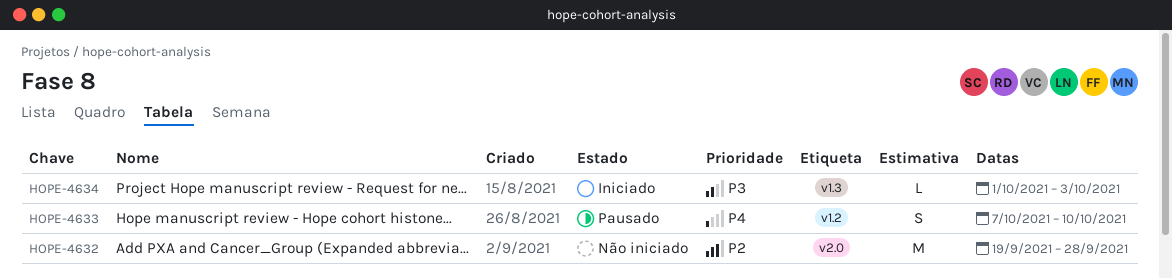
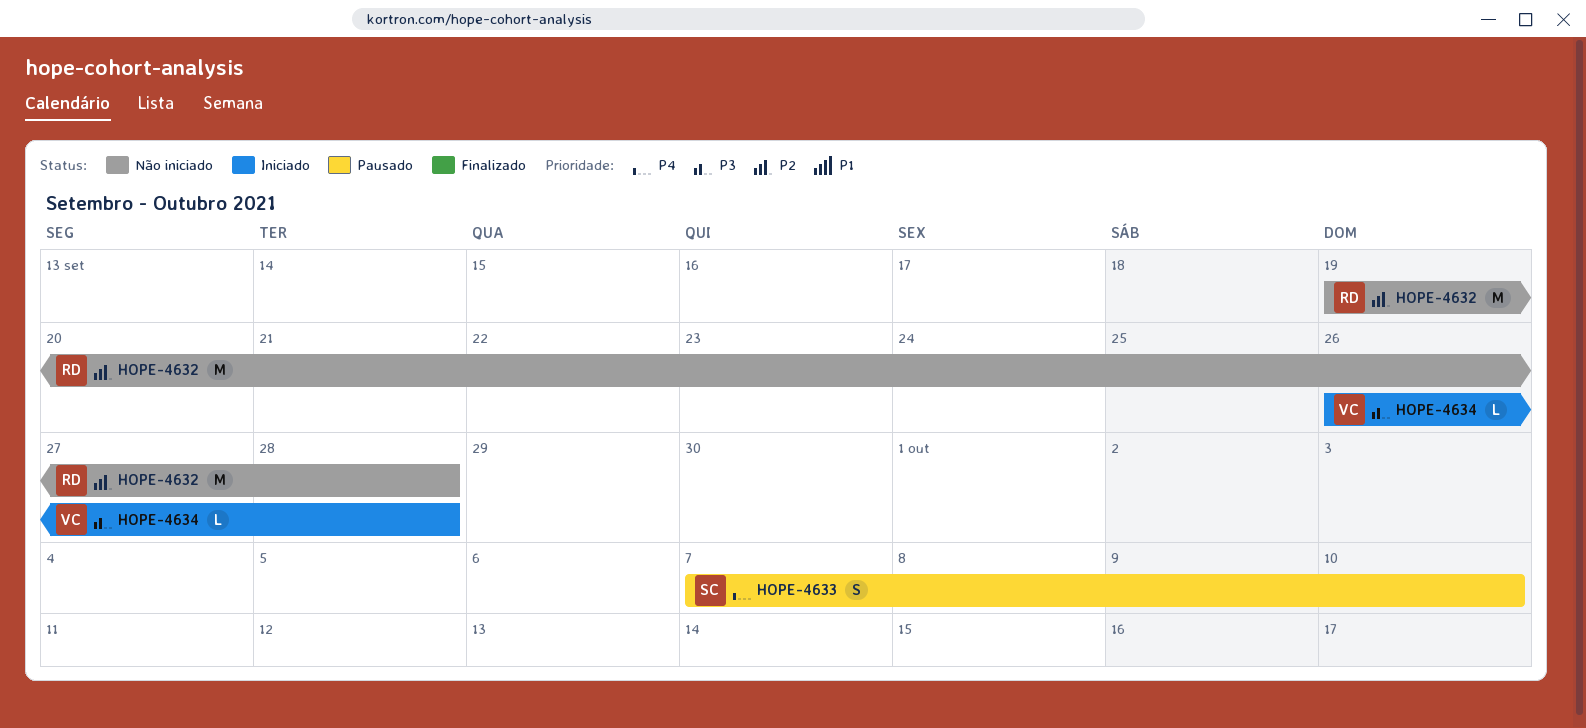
HOPE-4634, start: Oct 1 -> Sep 26
HOPE-4634, due: Oct 3 -> Sep 28

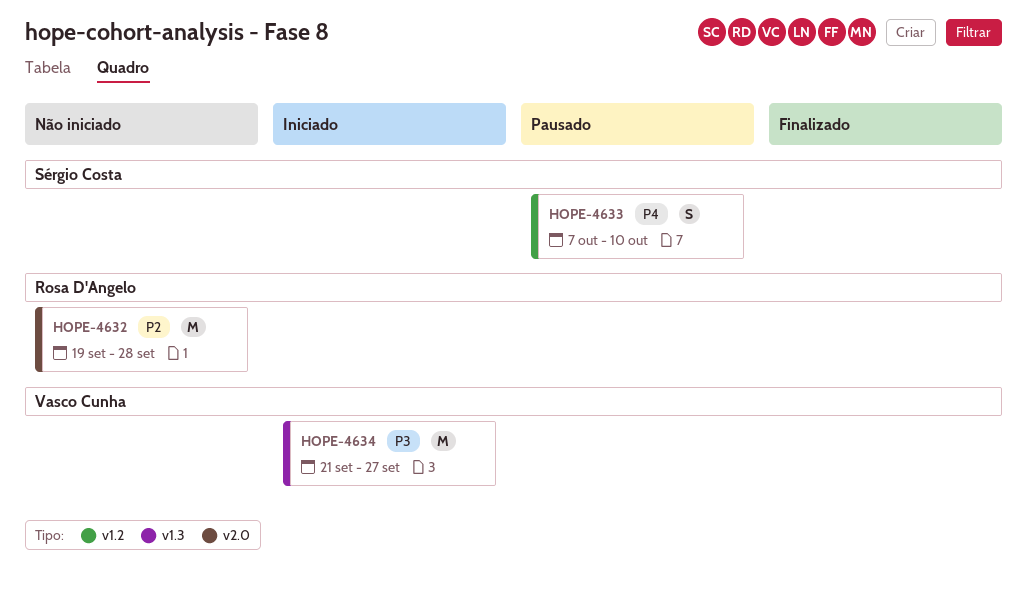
HOPE-4634, estimate: L -> M
HOPE-4634, start: Sep 26 -> Sep 21
HOPE-4634, due: Sep 28 -> Sep 27

